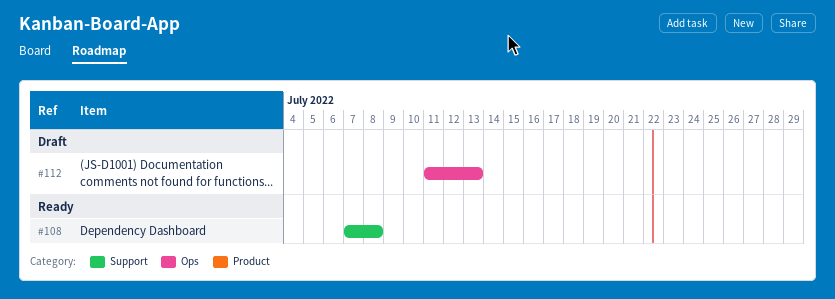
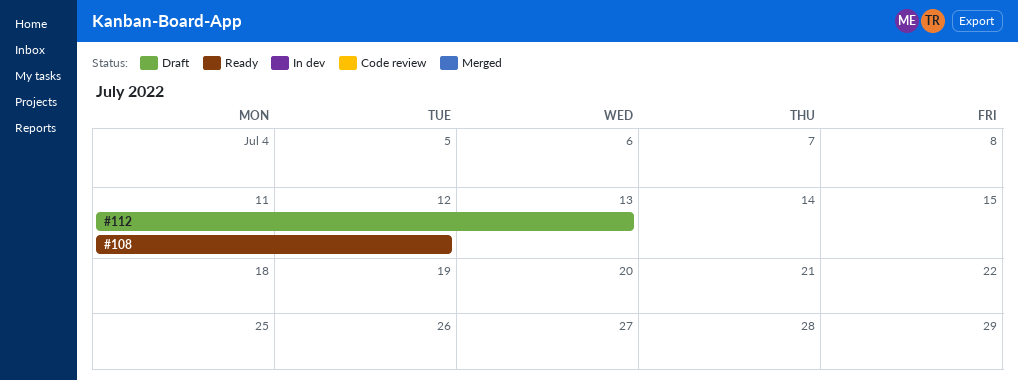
#108, start: Jul 7 -> Jul 11
#108, due: Jul 8 -> Jul 12

